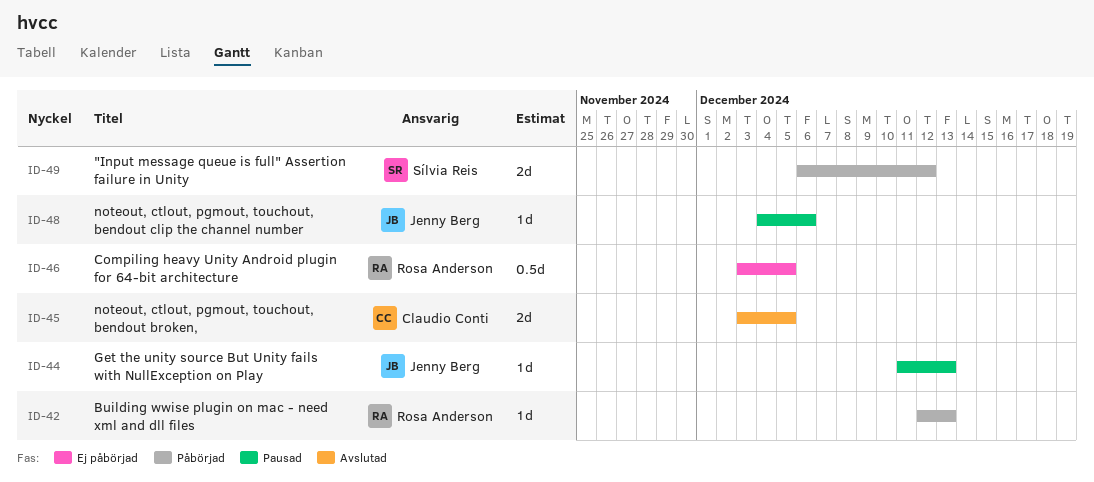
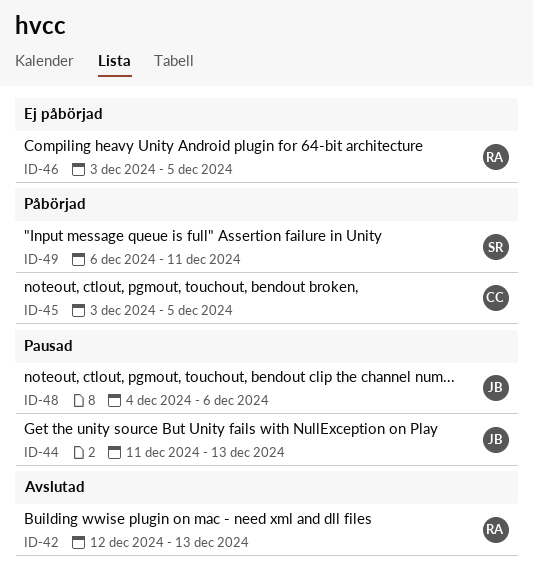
ID-42, status: Påbörjad -> Avslutad
ID-45, status: Avslutad -> Påbörjad
ID-49, due: Dec 12 -> Dec 11

